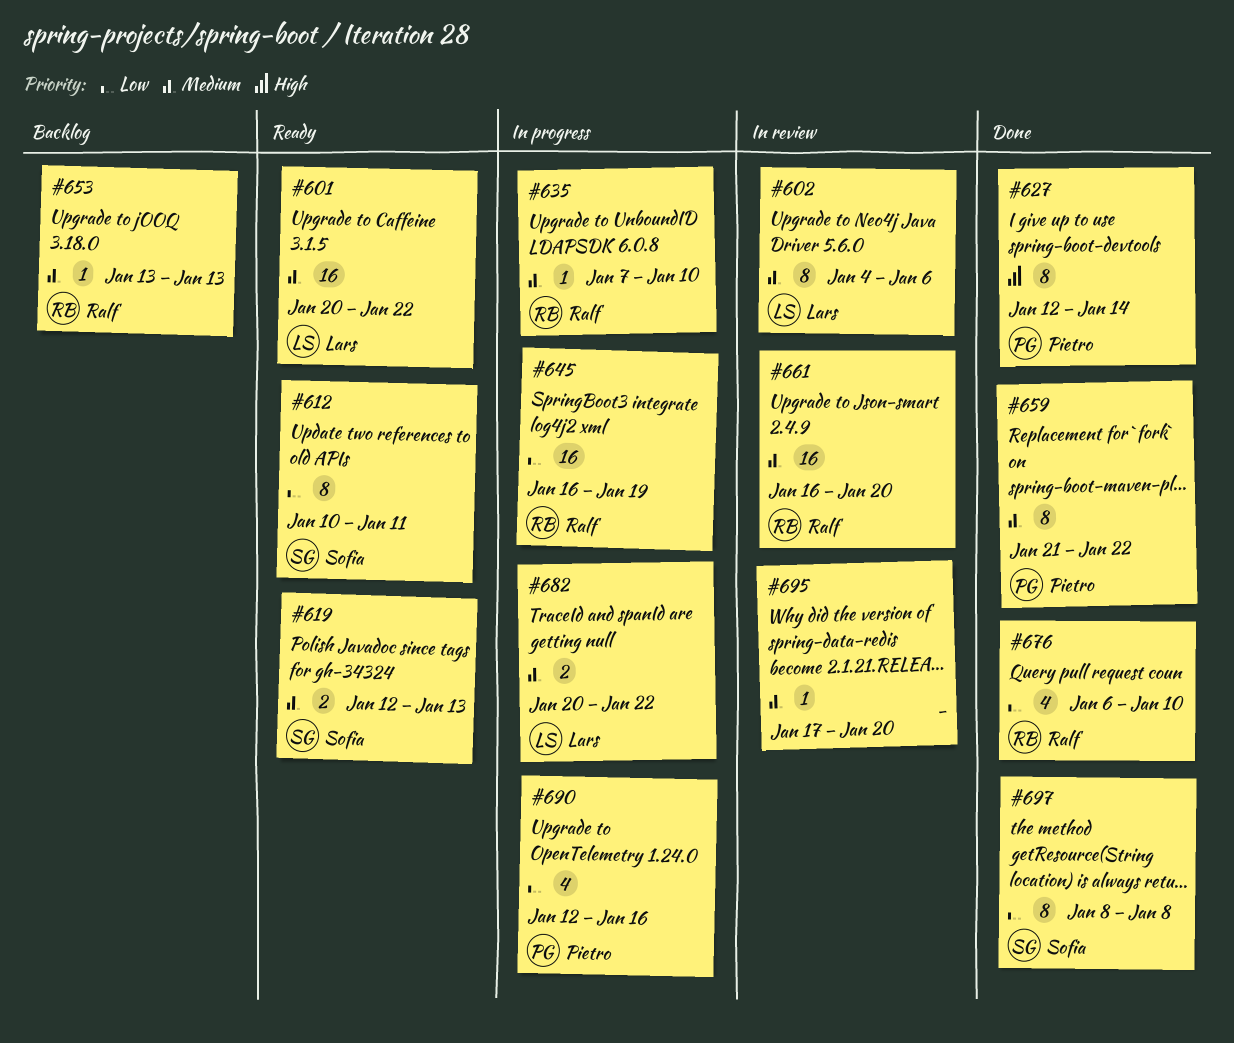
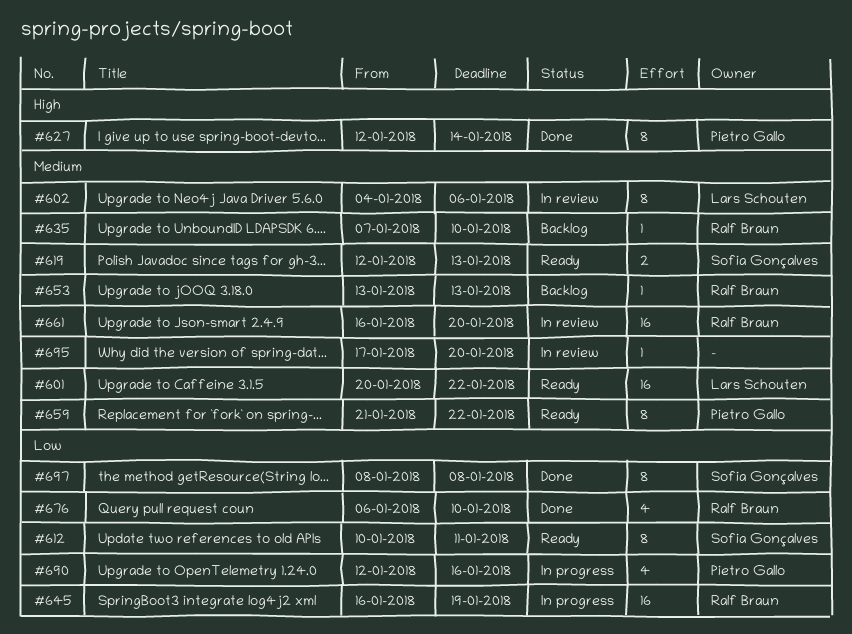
#635, status: In progress -> Backlog
#659, status: Done -> Ready
#682: present -> none

